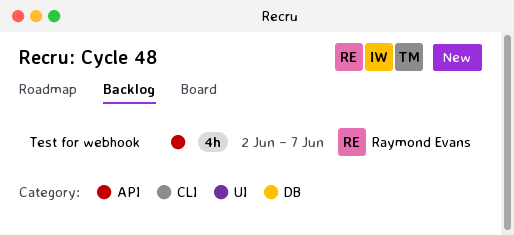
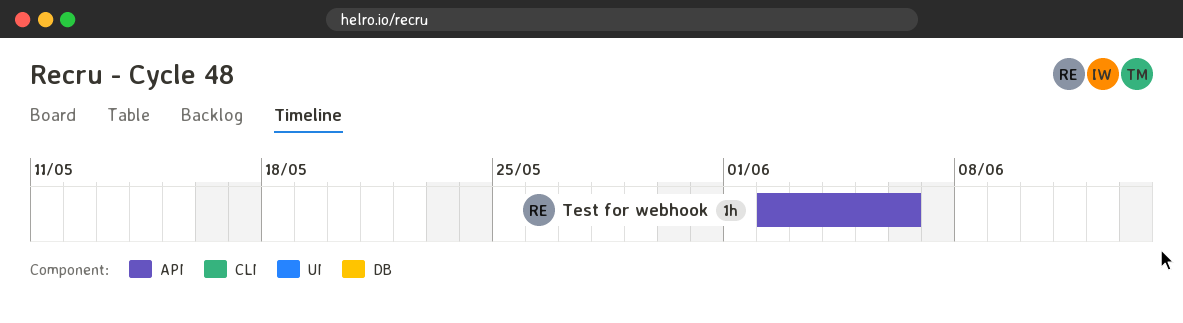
Test for webhook, estimate: 4h -> 1h
Test for webhook, due: Jun 7 -> Jun 6

